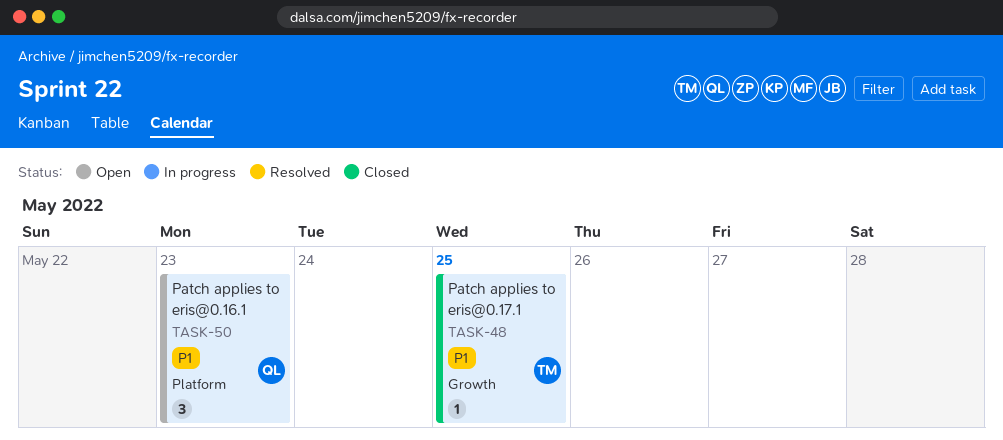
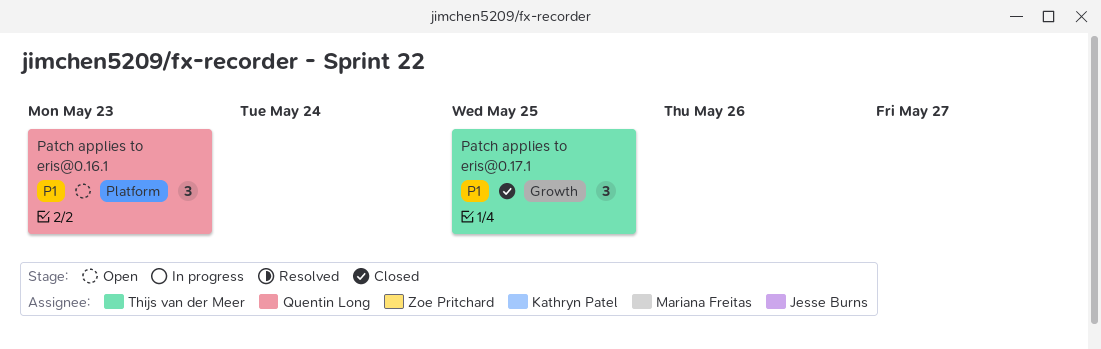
Patch applies to eris@0.17.1, estimate: 1 -> 3

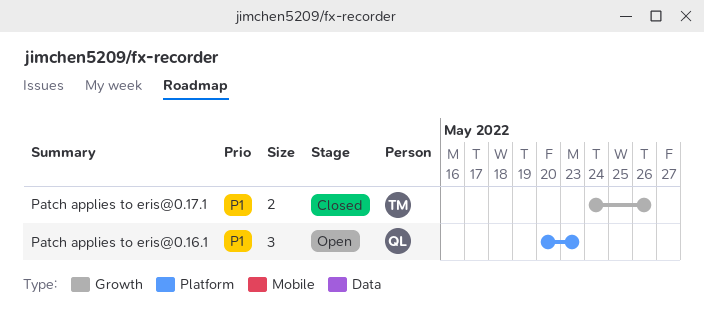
Patch applies to eris@0.17.1, estimate: 3 -> 2
Patch applies to eris@0.17.1, due: May 25 -> May 26

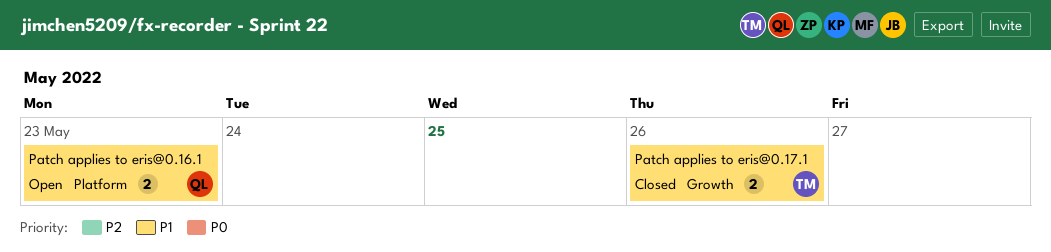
Patch applies to eris@0.16.1, estimate: 3 -> 2

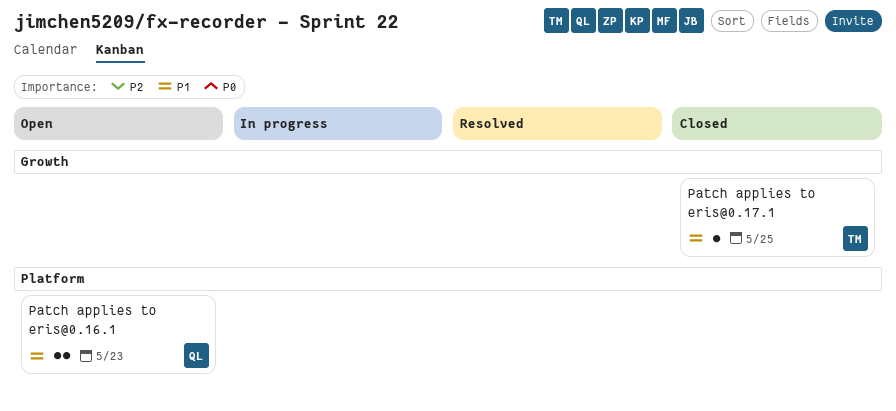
Patch applies to eris@0.17.1, estimate: 2 -> 1
Patch applies to eris@0.17.1, due: May 26 -> May 25

